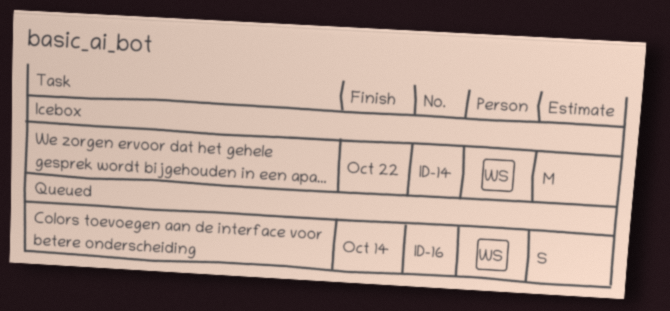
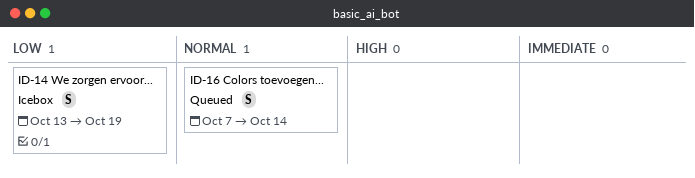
ID-14, estimate: M -> S
ID-14, due: Oct 22 -> Oct 19

